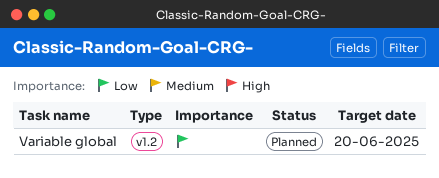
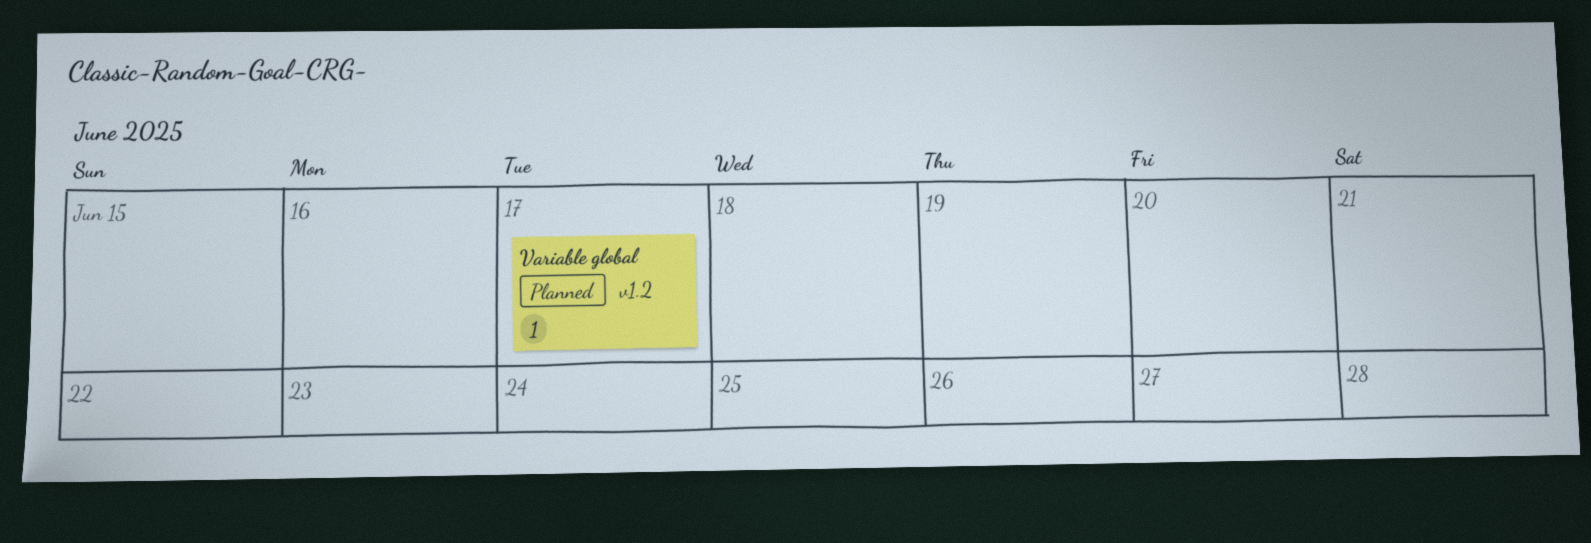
Variable global, due: Jun 20 -> Jun 17

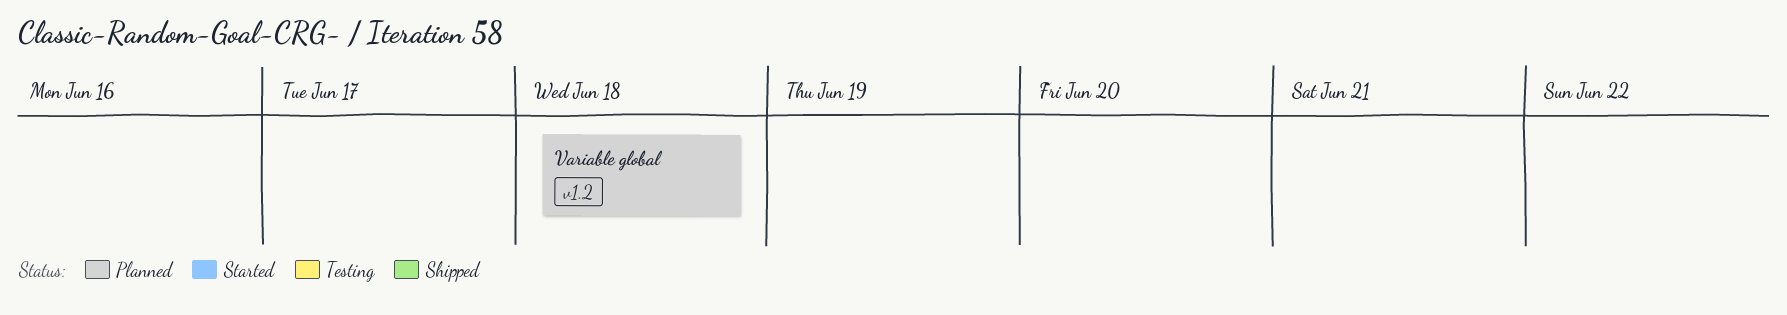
Variable global, due: Jun 17 -> Jun 18

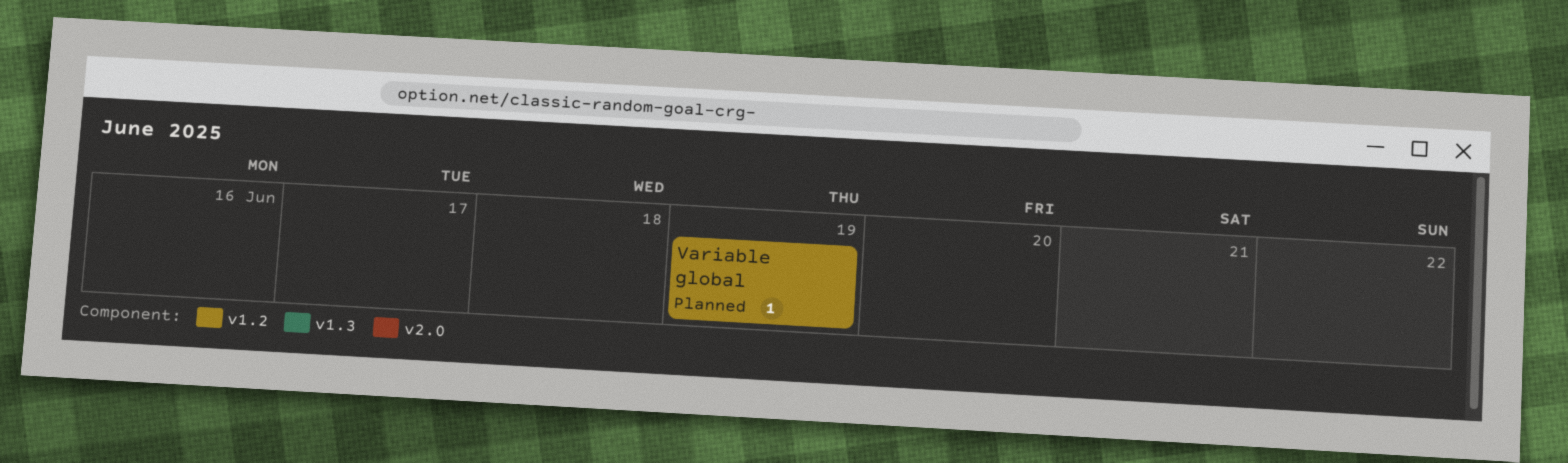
Variable global, due: Jun 18 -> Jun 19

